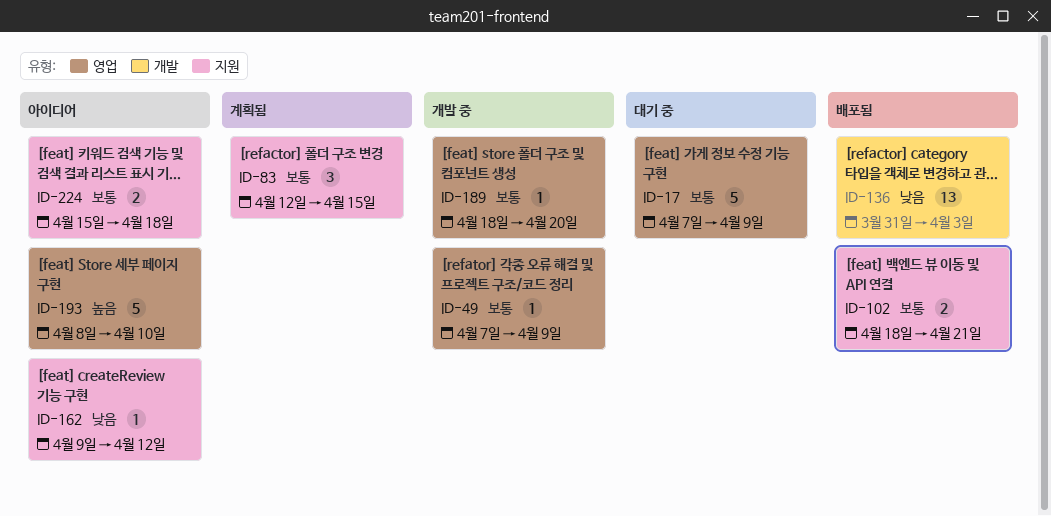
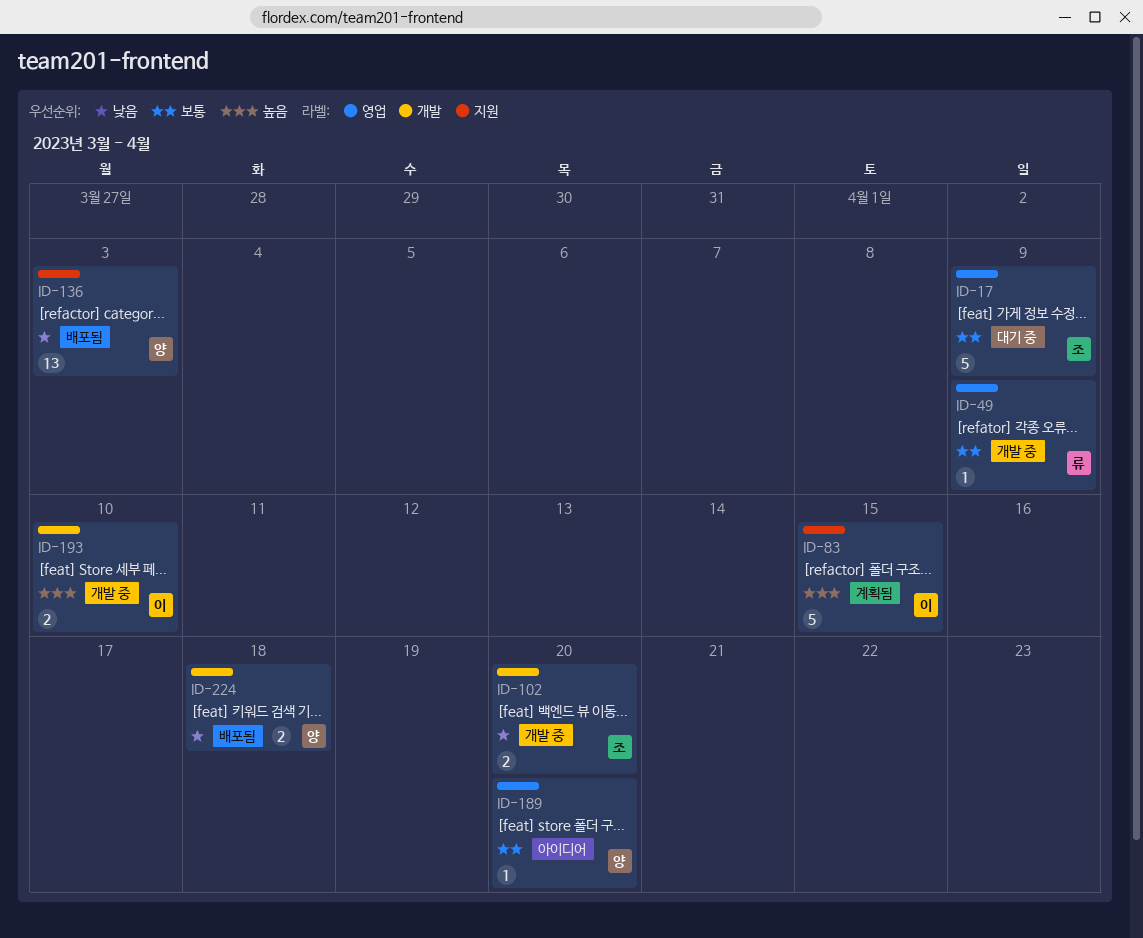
ID-83, priority: 보통 -> 높음
ID-83, estimate: 3 -> 5
ID-102, status: 배포됨 -> 개발 중
ID-102, priority: 보통 -> 낮음
ID-102, label: 지원 -> 개발
ID-102, due: Apr 21 -> Apr 20
ID-136, label: 개발 -> 지원
ID-162: present -> none
ID-189, status: 개발 중 -> 아이디어
ID-193, status: 아이디어 -> 개발 중
ID-193, label: 영업 -> 개발
ID-193, estimate: 5 -> 2
ID-224, status: 아이디어 -> 배포됨
ID-224, priority: 보통 -> 낮음
ID-224, label: 지원 -> 개발

